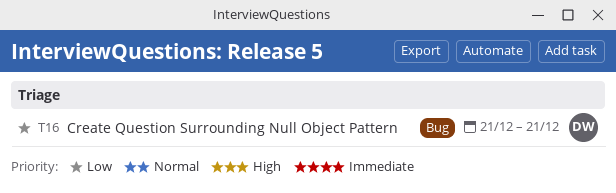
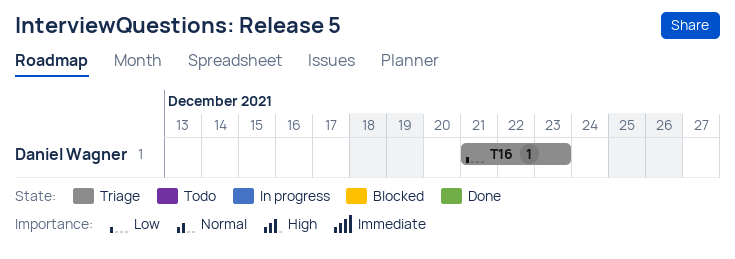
T16, due: Dec 21 -> Dec 23

